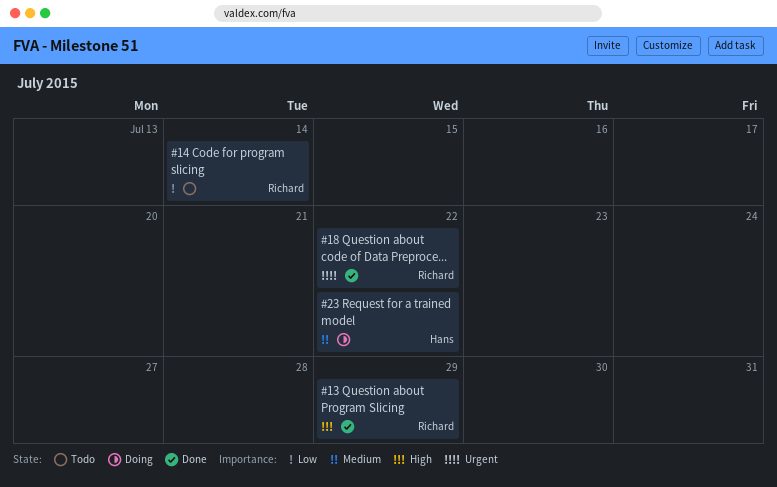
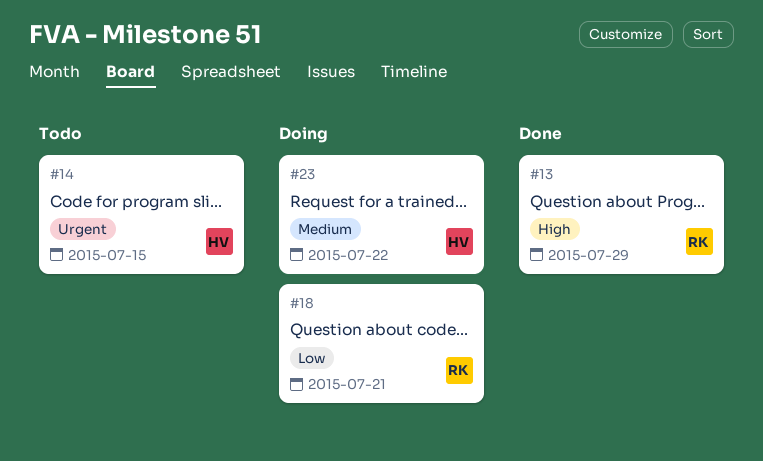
#14, owner: Richard -> Hans
#14, priority: Low -> Urgent
#14, due: Jul 14 -> Jul 15
#18, status: Done -> Doing
#18, priority: Urgent -> Low
#18, due: Jul 22 -> Jul 21

